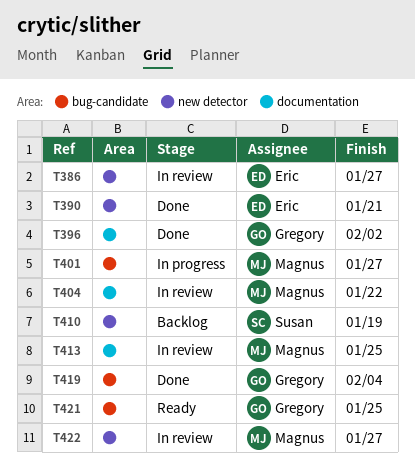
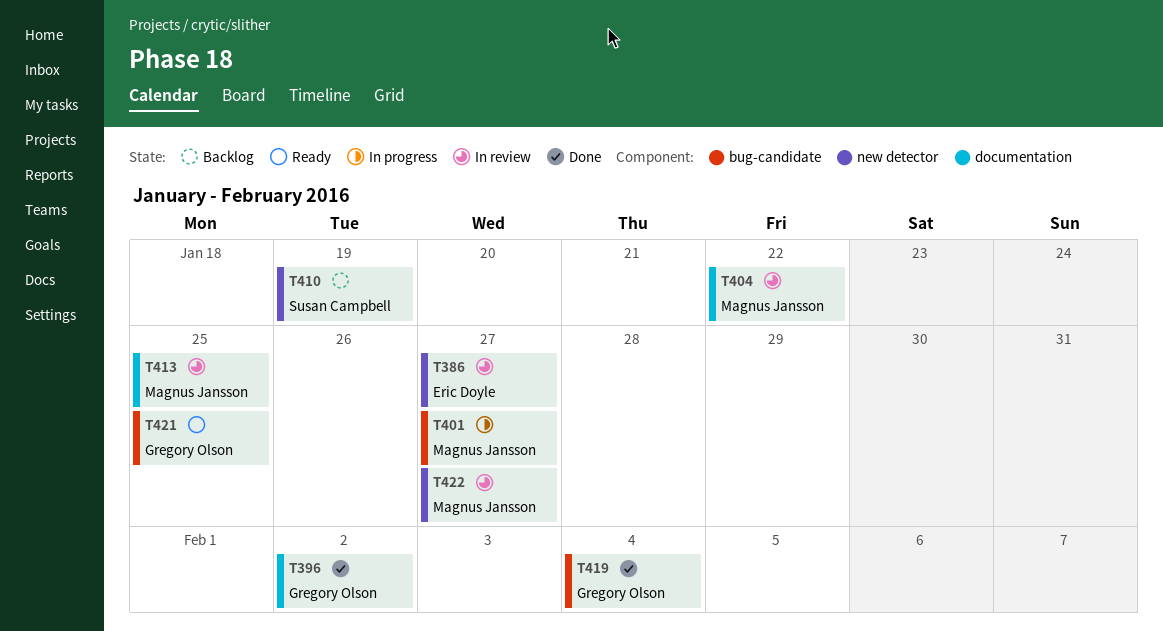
T390: present -> none

